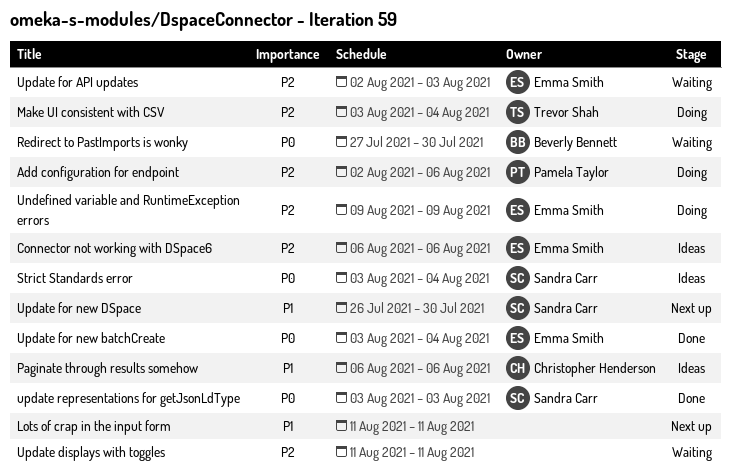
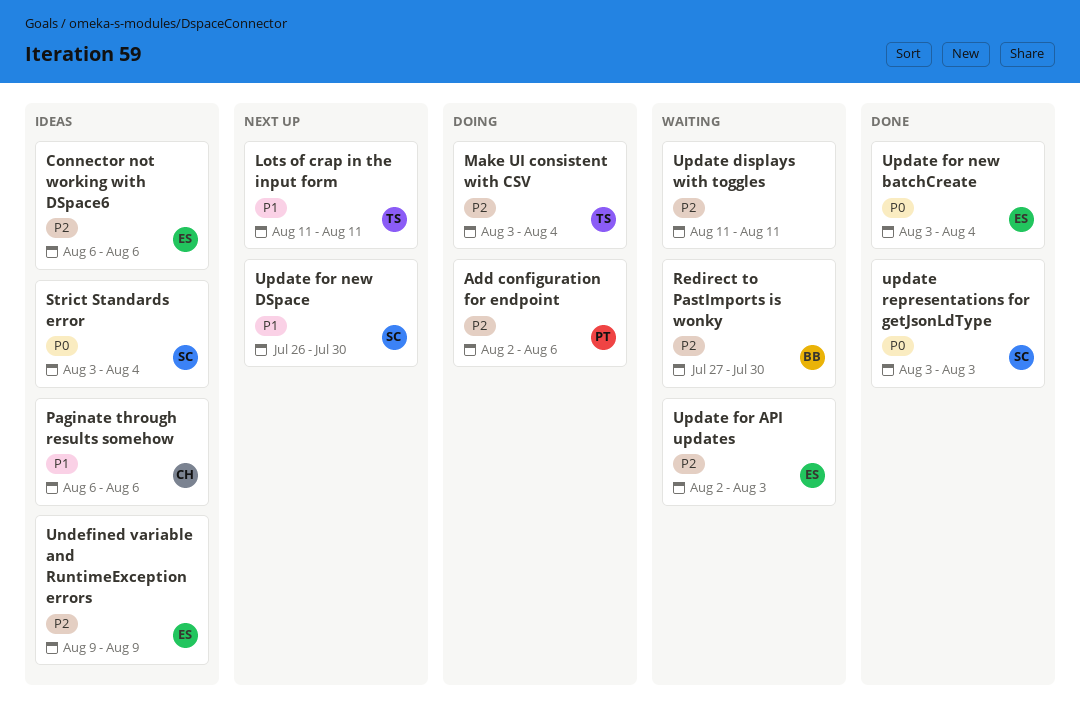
Lots of crap in the input form, owner: none -> Trevor Shah
Redirect to PastImports is wonky, priority: P0 -> P2
Undefined variable and RuntimeException errors, status: Doing -> Ideas

